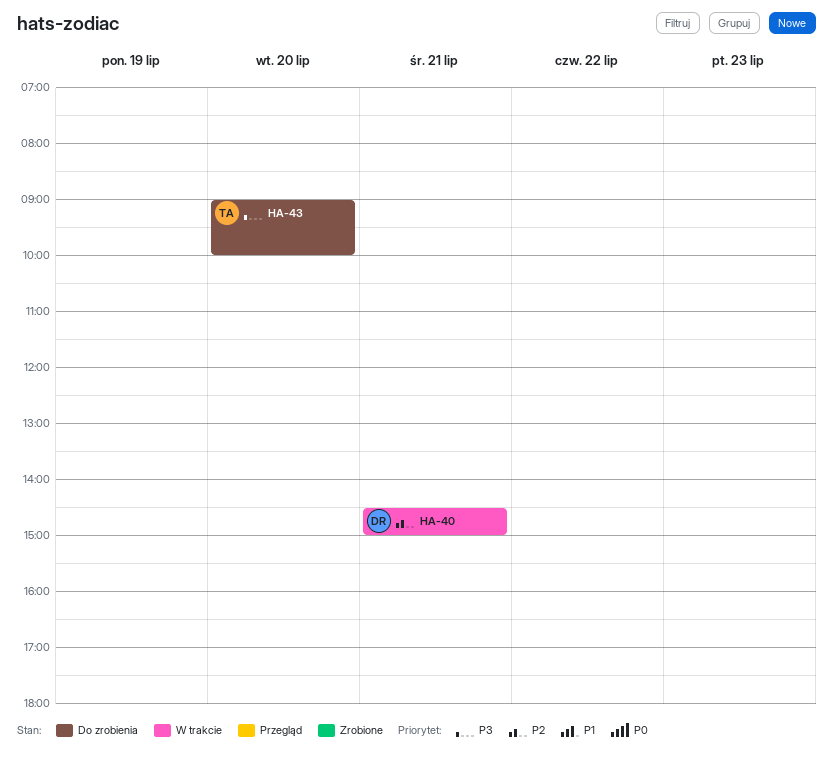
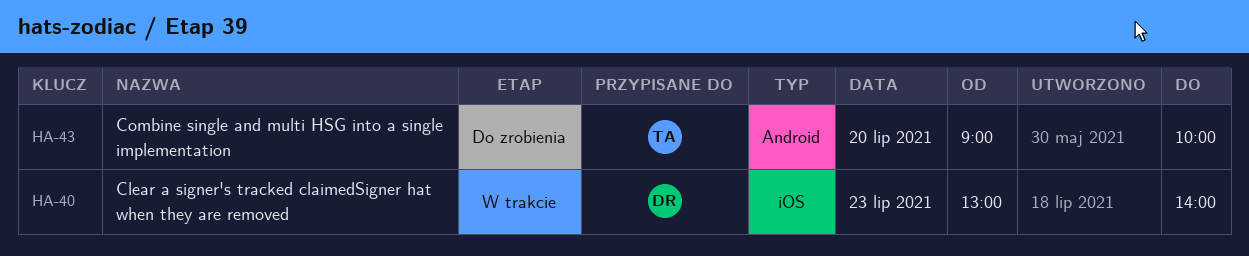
HA-40, day: Jul 21 -> Jul 23
HA-40, begins: 14:30 -> 13:00
HA-40, ends: 15:00 -> 14:00

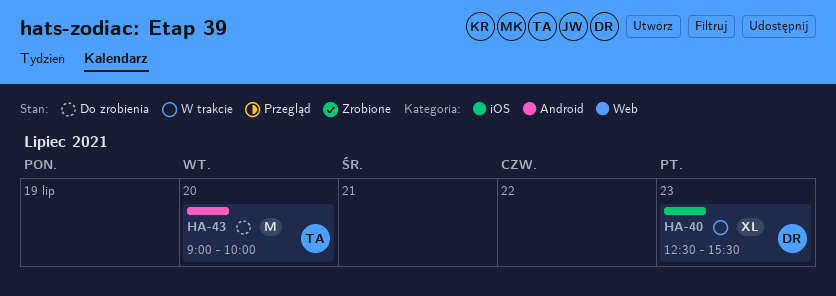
HA-40, begins: 13:00 -> 12:30
HA-40, ends: 14:00 -> 15:30

